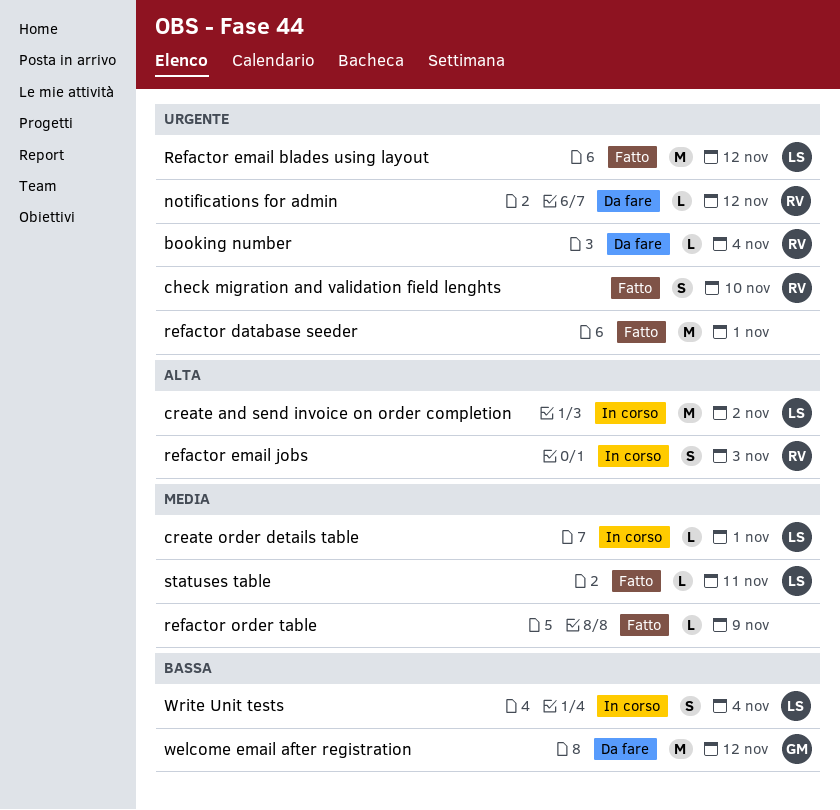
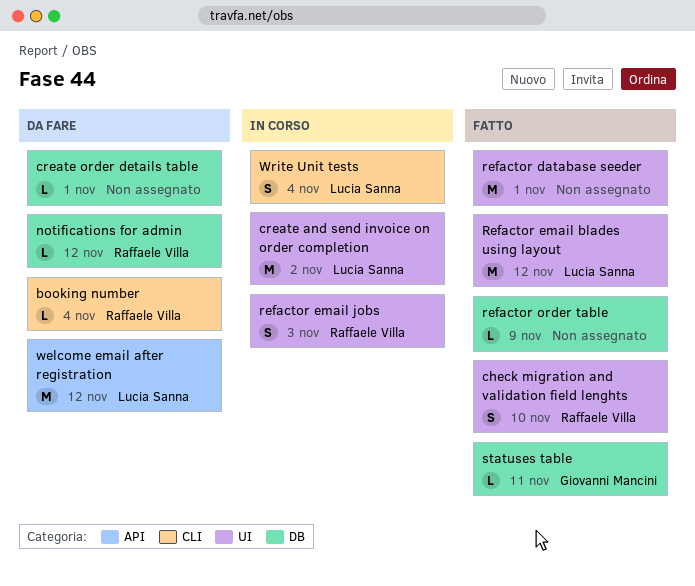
create order details table, status: In corso -> Da fare
create order details table, owner: Lucia Sanna -> none
statuses table, owner: Lucia Sanna -> Giovanni Mancini
welcome email after registration, owner: Giovanni Mancini -> Lucia Sanna

